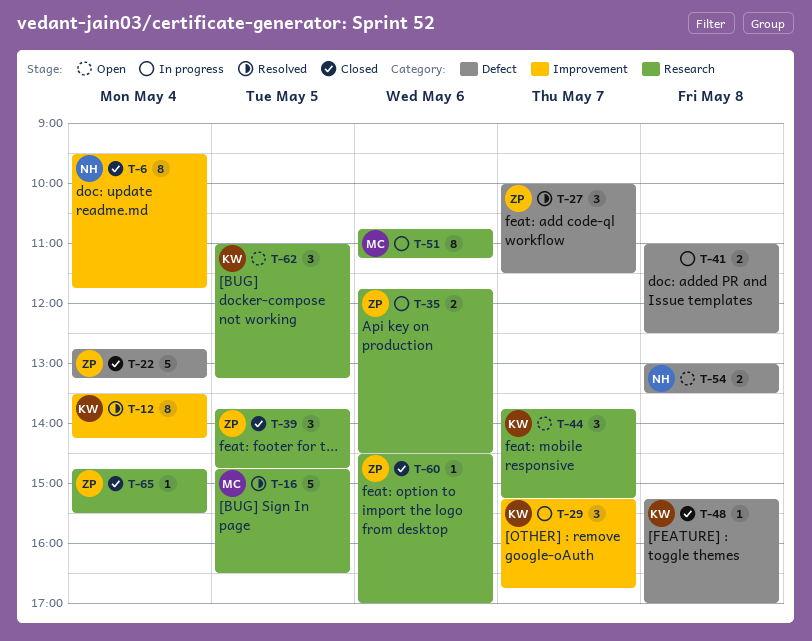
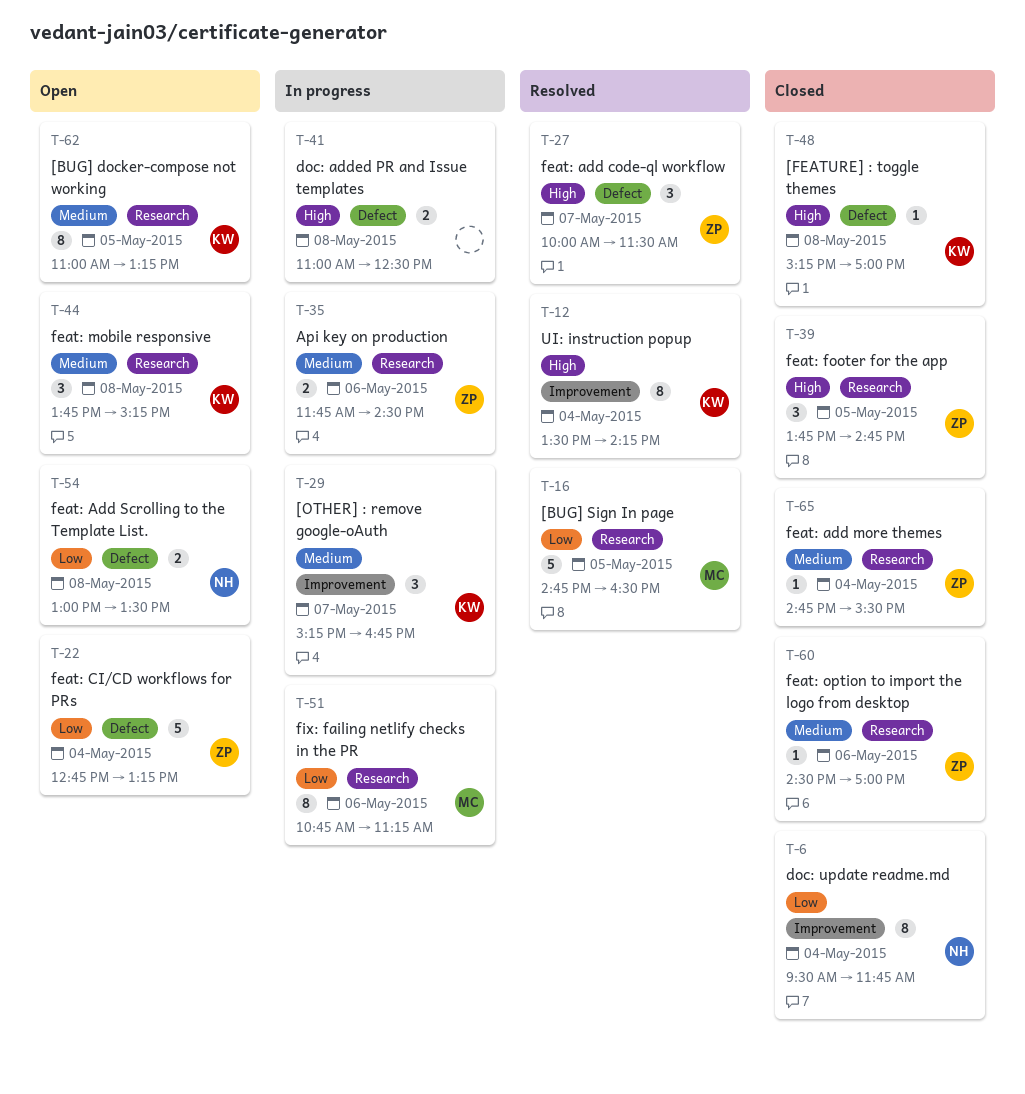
T-22, status: Closed -> Open
T-44, day: May 7 -> May 8
T-62, estimate: 3 -> 8

